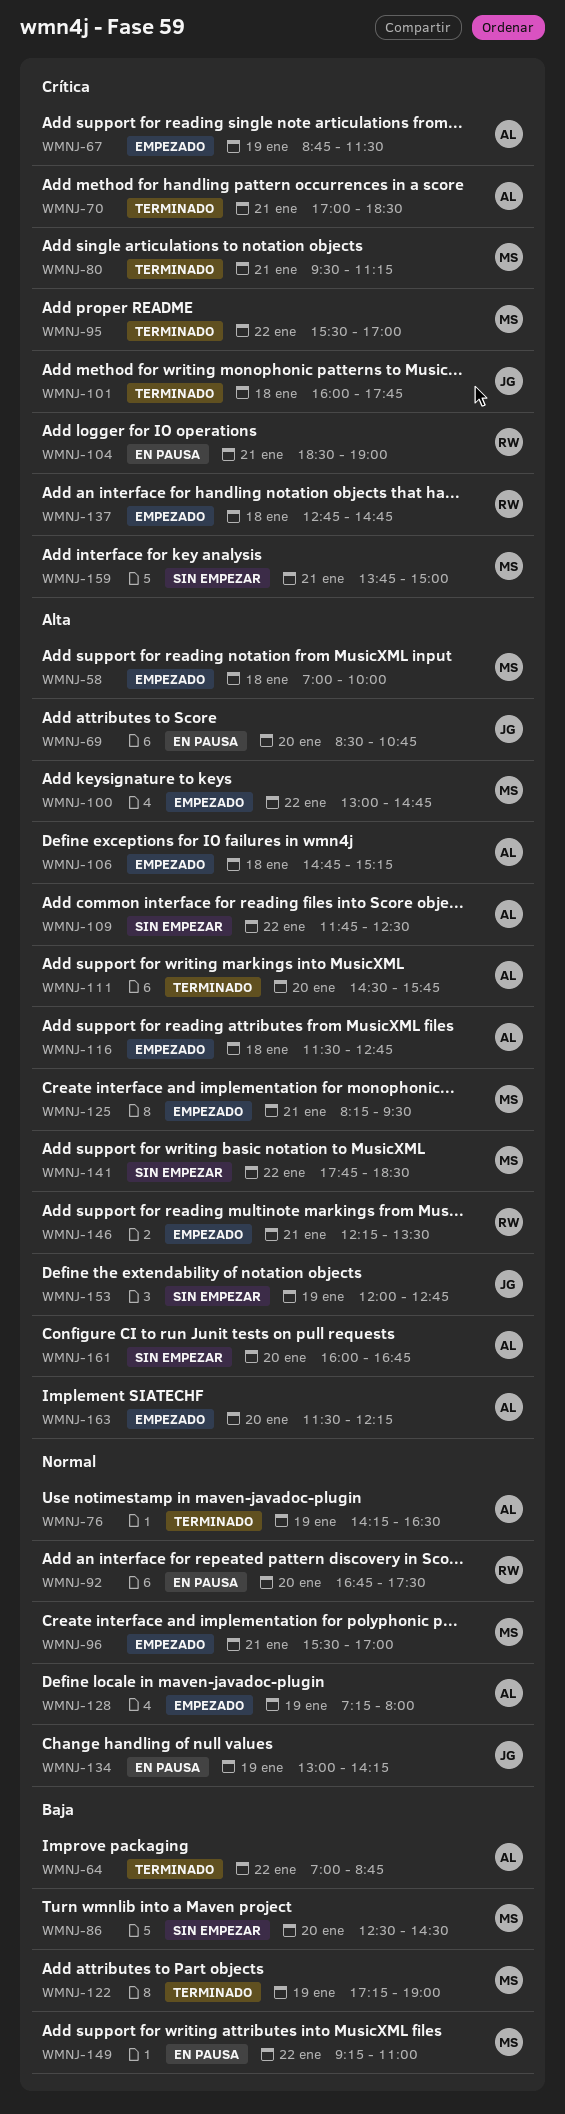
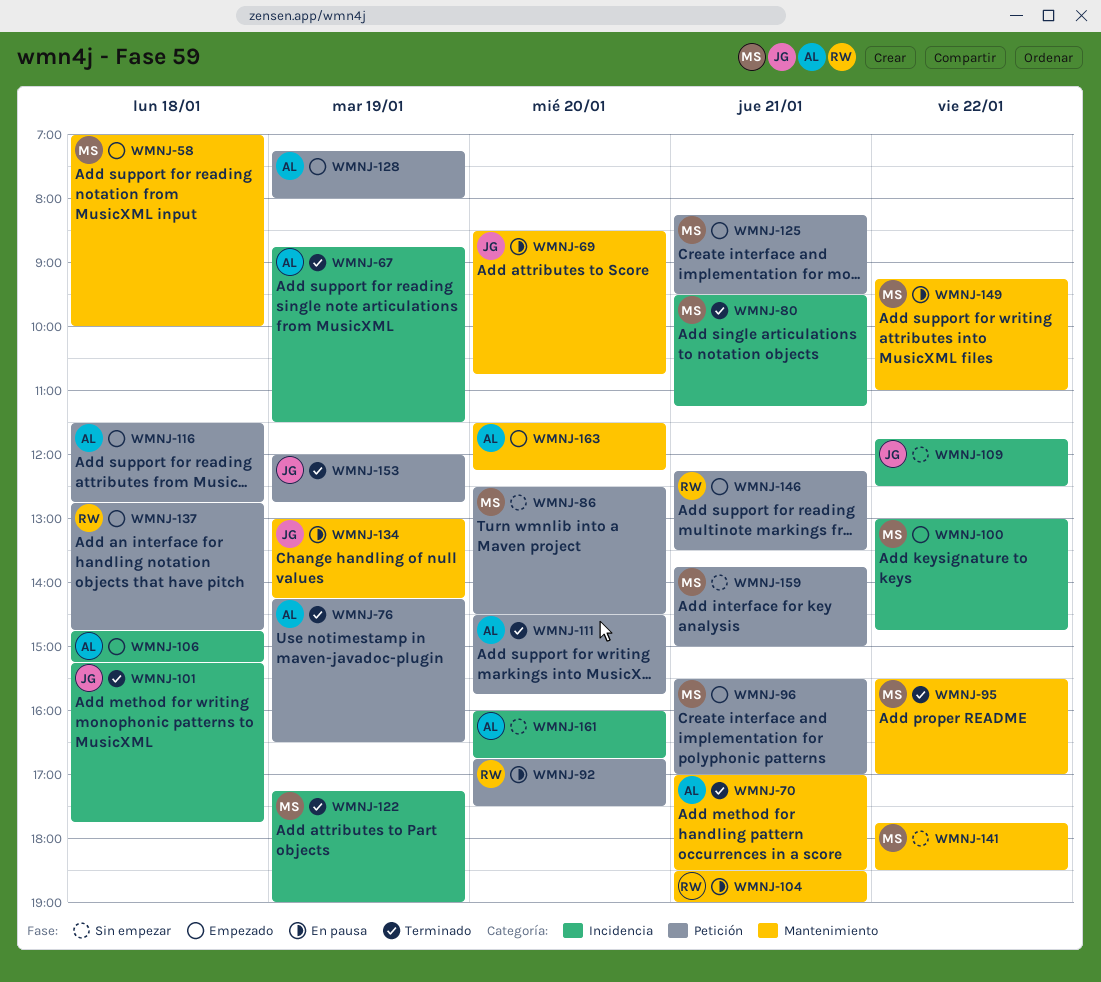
WMNJ-64: present -> none
WMNJ-67, status: Empezado -> Terminado
WMNJ-101, begins: 16:00 -> 15:15
WMNJ-109, owner: AL -> JG
WMNJ-153, status: Sin empezar -> Terminado

